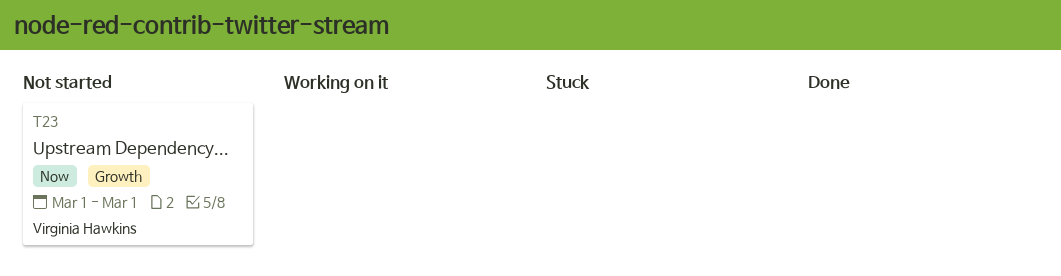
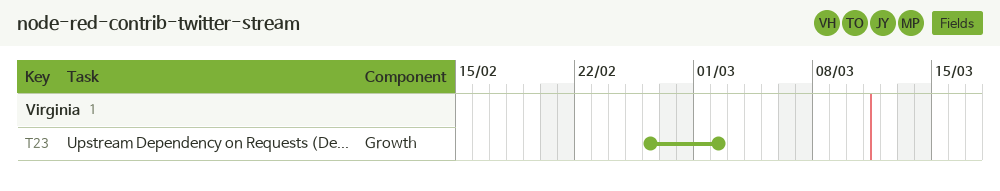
T23, start: Mar 1 -> Feb 26
T23, due: Mar 1 -> Mar 2

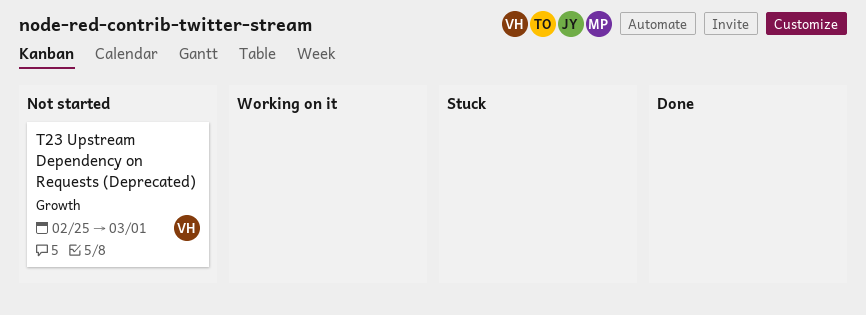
T23, start: Feb 26 -> Feb 25
T23, due: Mar 2 -> Mar 1

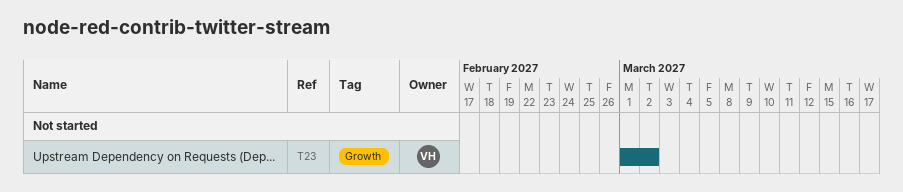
T23, start: Feb 25 -> Mar 1
T23, due: Mar 1 -> Mar 2

